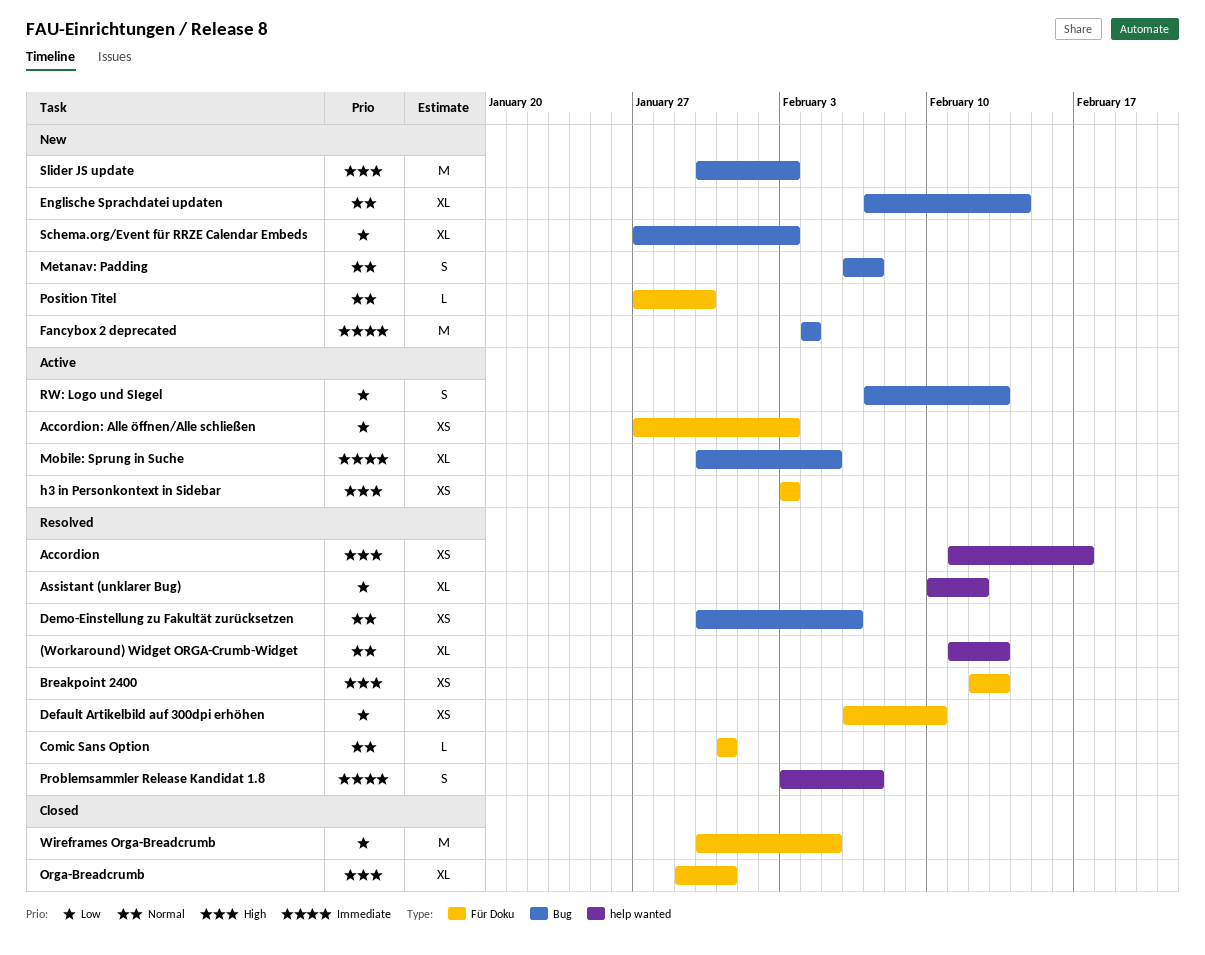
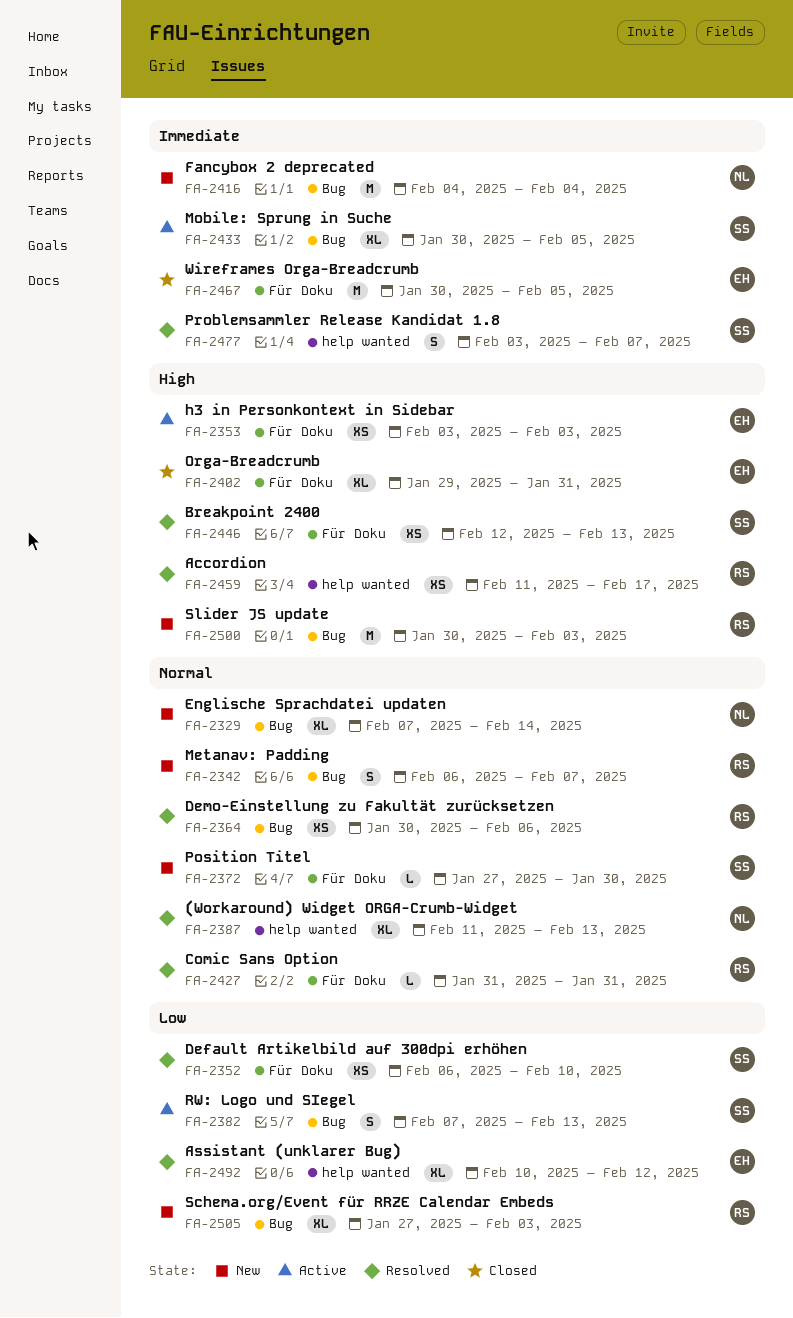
Accordion: Alle öffnen/Alle schließen: present -> none
Wireframes Orga-Breadcrumb, priority: Low -> Immediate

